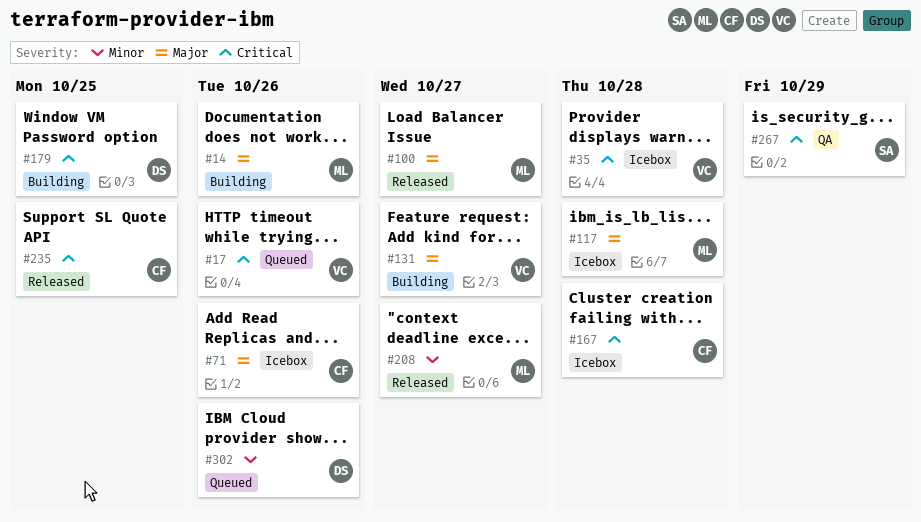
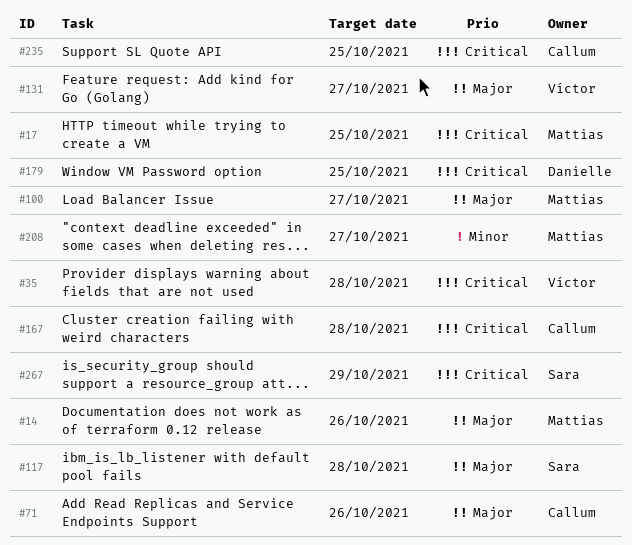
#17, owner: Víctor -> Mattias
#17, due: Oct 26 -> Oct 25
#117, owner: Mattias -> Sara
#302: present -> none

